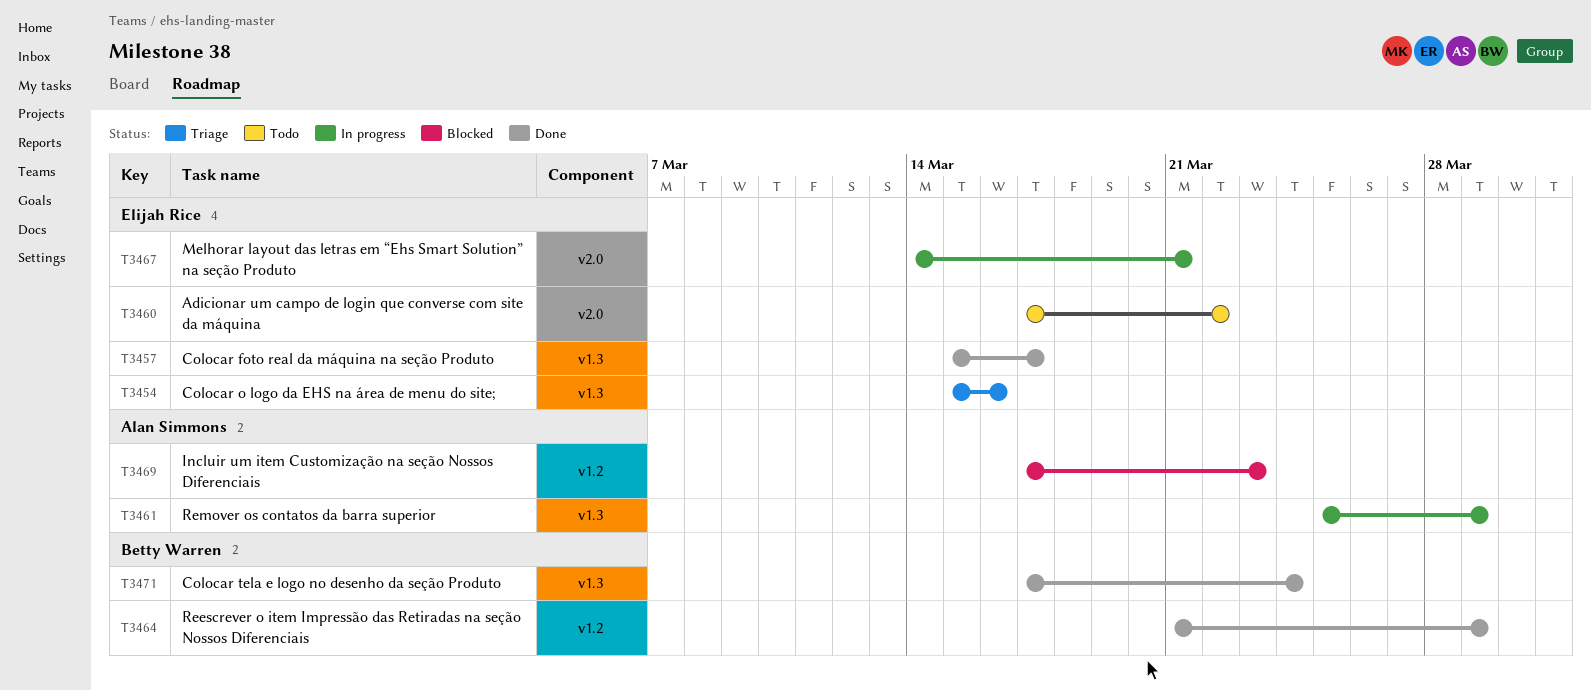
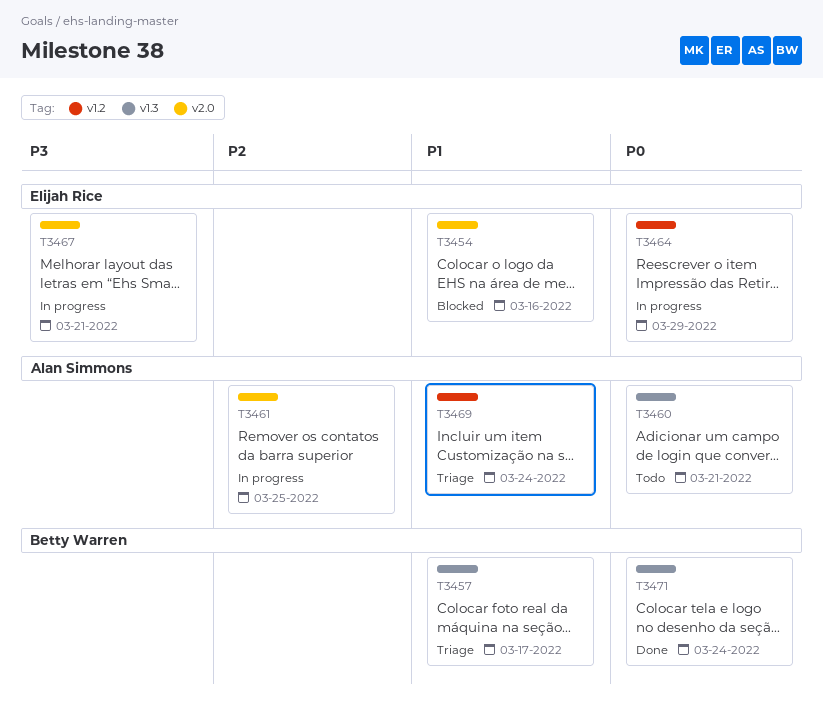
T3454, status: Triage -> Blocked
T3454, label: v1.3 -> v2.0
T3457, status: Done -> Triage
T3457, owner: Elijah Rice -> Betty Warren
T3460, owner: Elijah Rice -> Alan Simmons
T3460, label: v2.0 -> v1.3
T3460, due: Mar 22 -> Mar 21
T3461, label: v1.3 -> v2.0
T3461, due: Mar 29 -> Mar 25
T3464, status: Done -> In progress
T3464, owner: Betty Warren -> Elijah Rice
T3469, status: Blocked -> Triage
T3469, due: Mar 23 -> Mar 24

